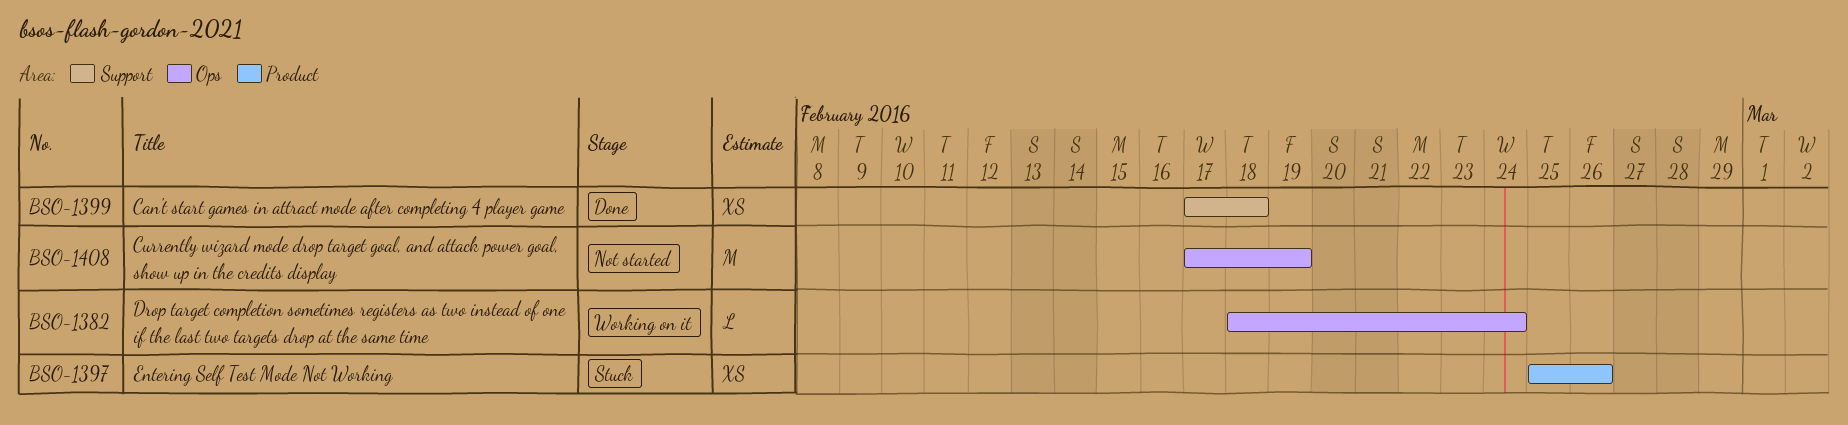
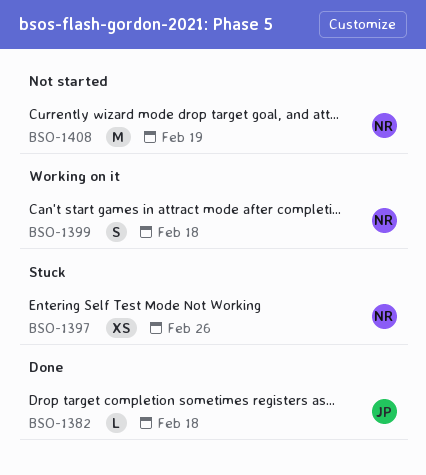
BSO-1382, status: Working on it -> Done
BSO-1382, due: Feb 24 -> Feb 18
BSO-1399, status: Done -> Working on it
BSO-1399, estimate: XS -> S

